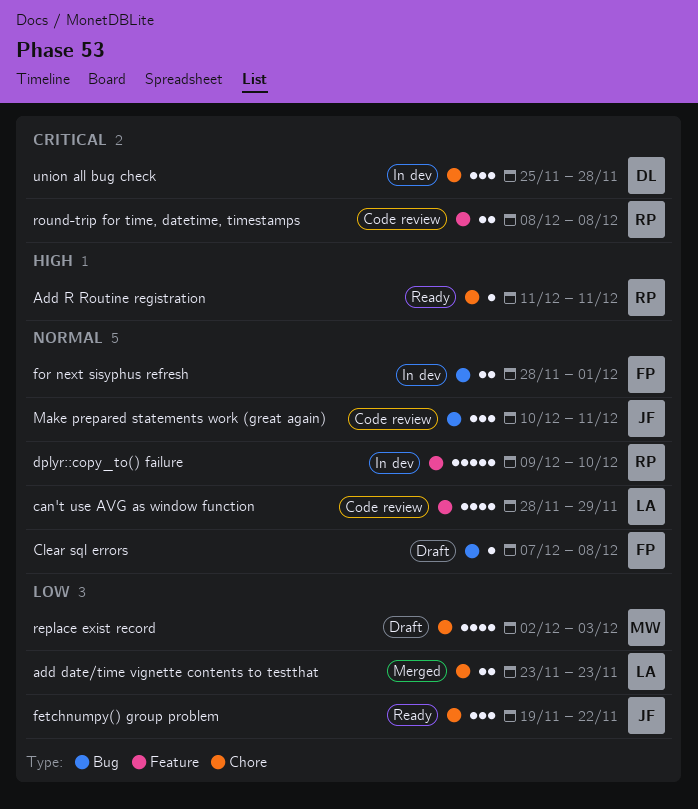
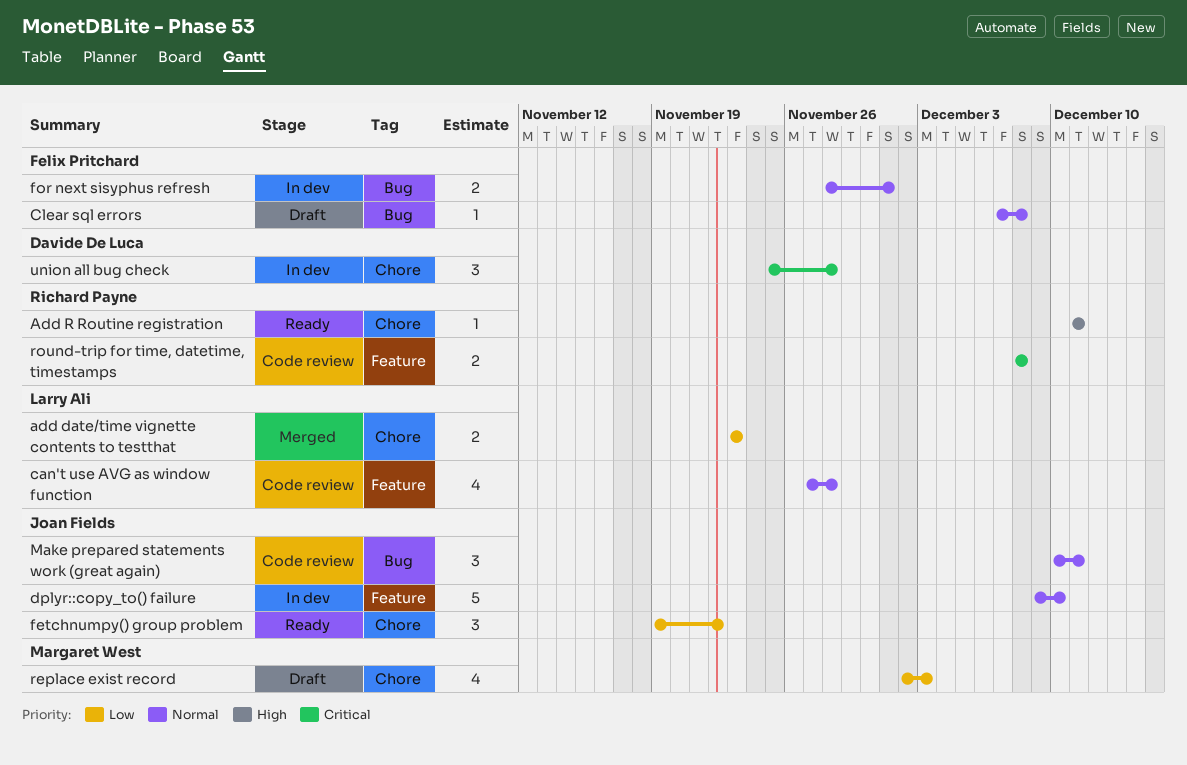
can't use AVG as window function, start: Nov 28 -> Nov 27
can't use AVG as window function, due: Nov 29 -> Nov 28
dplyr::copy_to() failure, owner: Richard Payne -> Joan Fields

